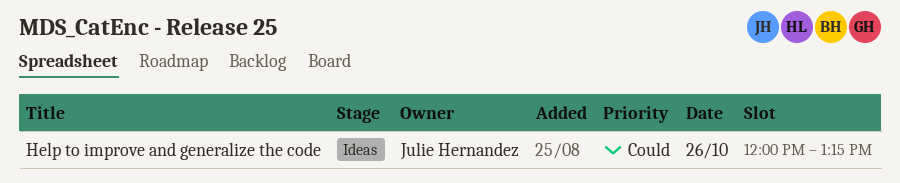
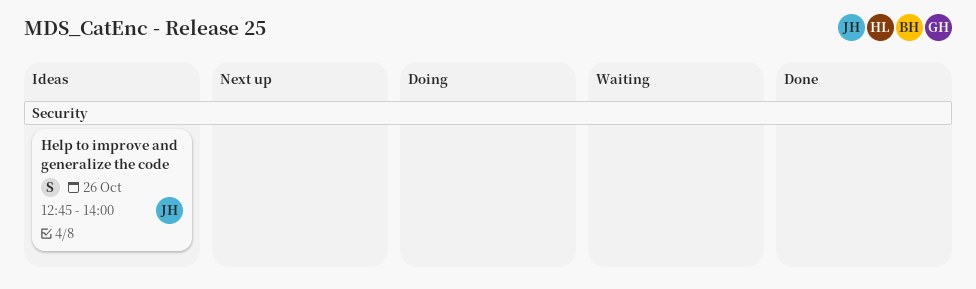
Help to improve and generalize the code, begins: 12:00 -> 12:45
Help to improve and generalize the code, ends: 13:15 -> 14:00

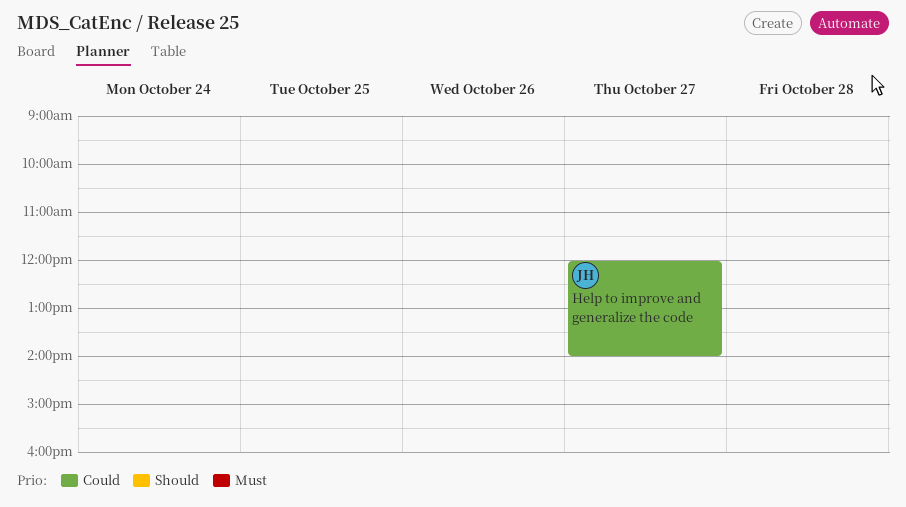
Help to improve and generalize the code, day: Oct 26 -> Oct 27
Help to improve and generalize the code, begins: 12:45 -> 12:00

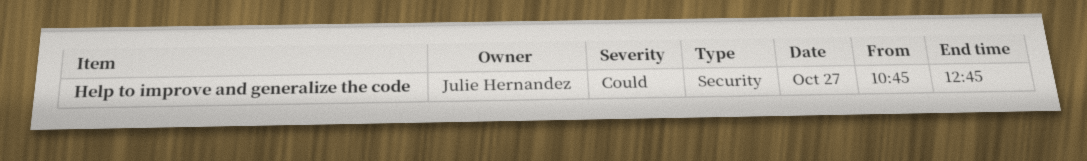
Help to improve and generalize the code, begins: 12:00 -> 10:45
Help to improve and generalize the code, ends: 14:00 -> 12:45

